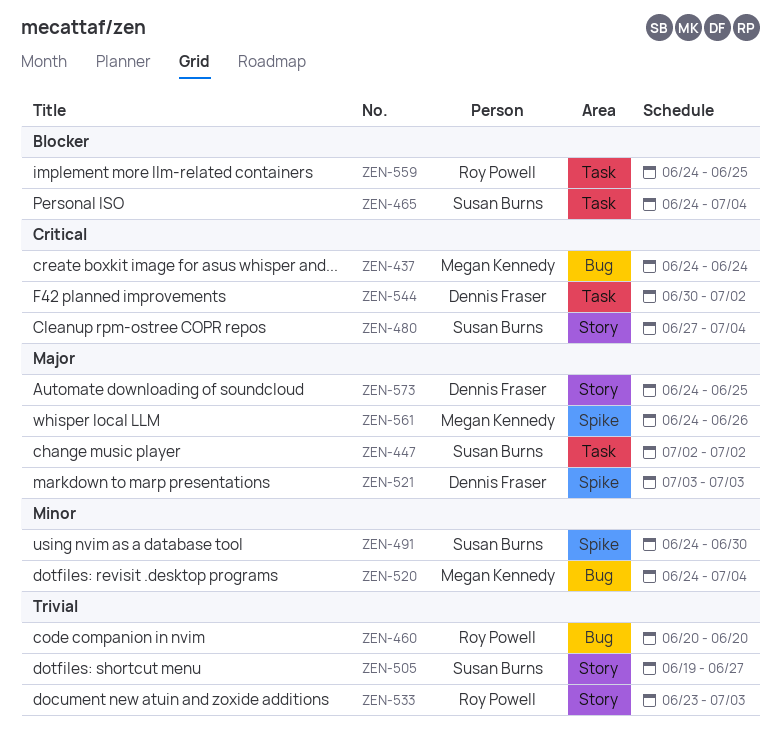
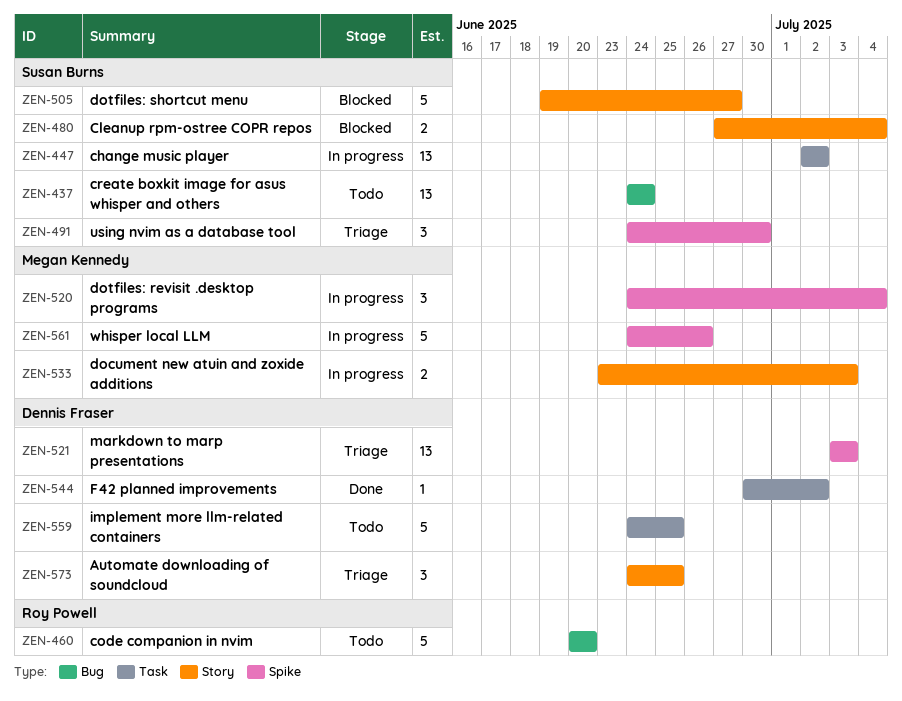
ZEN-437, owner: Megan Kennedy -> Susan Burns
ZEN-465: present -> none
ZEN-520, label: Bug -> Spike
ZEN-533, owner: Roy Powell -> Megan Kennedy
ZEN-559, owner: Roy Powell -> Dennis Fraser

